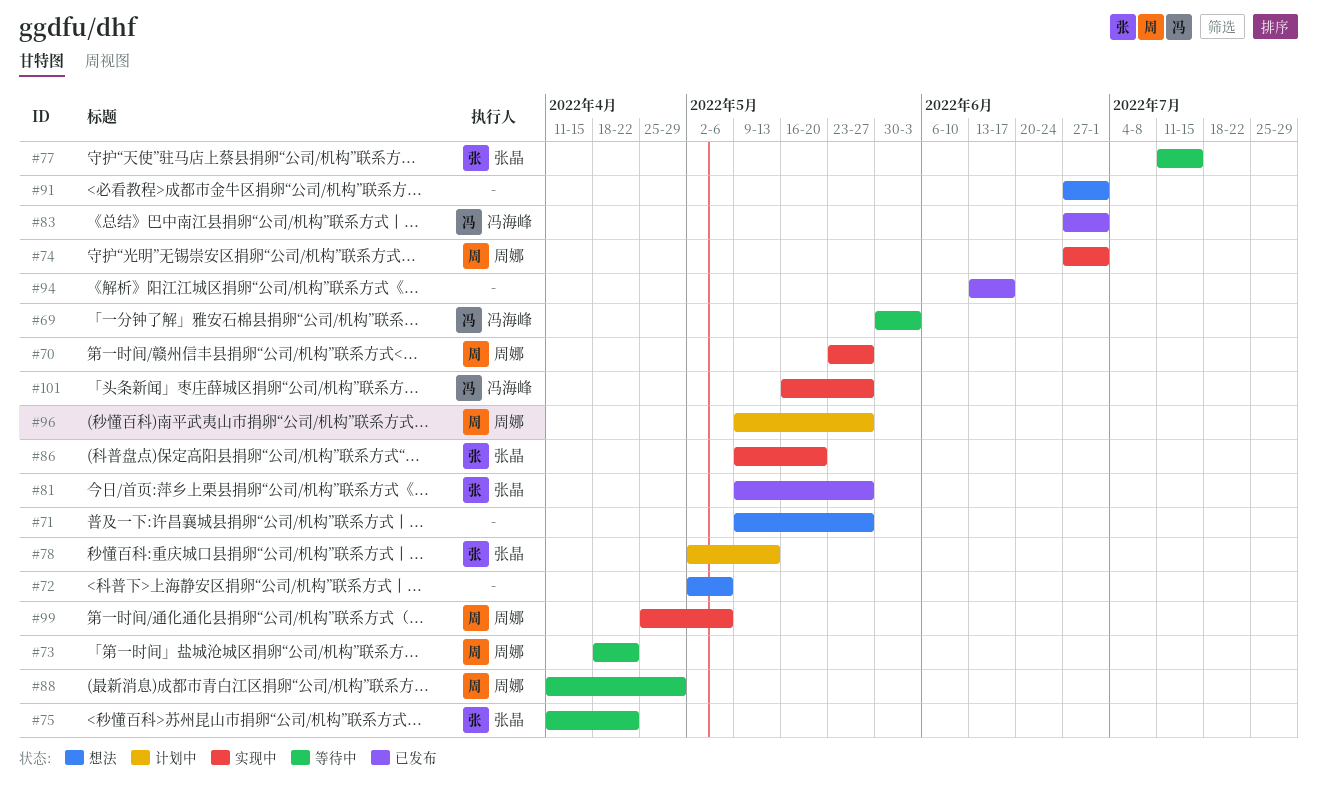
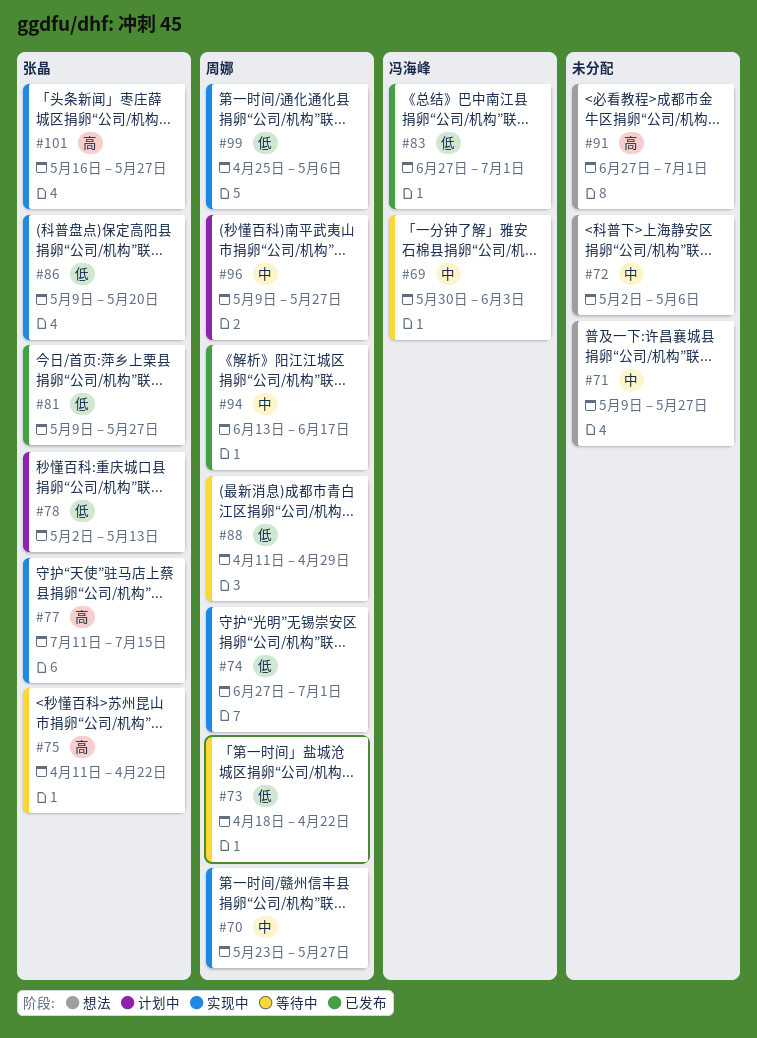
#77, status: 等待中 -> 实现中
#94, owner: none -> 周娜
#101, owner: 冯海峰 -> 张晶

